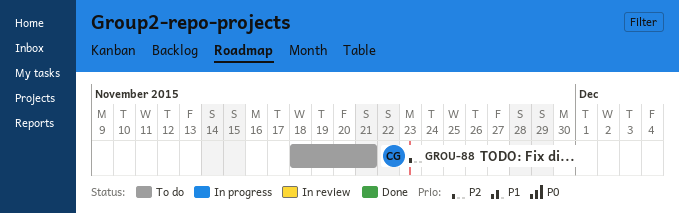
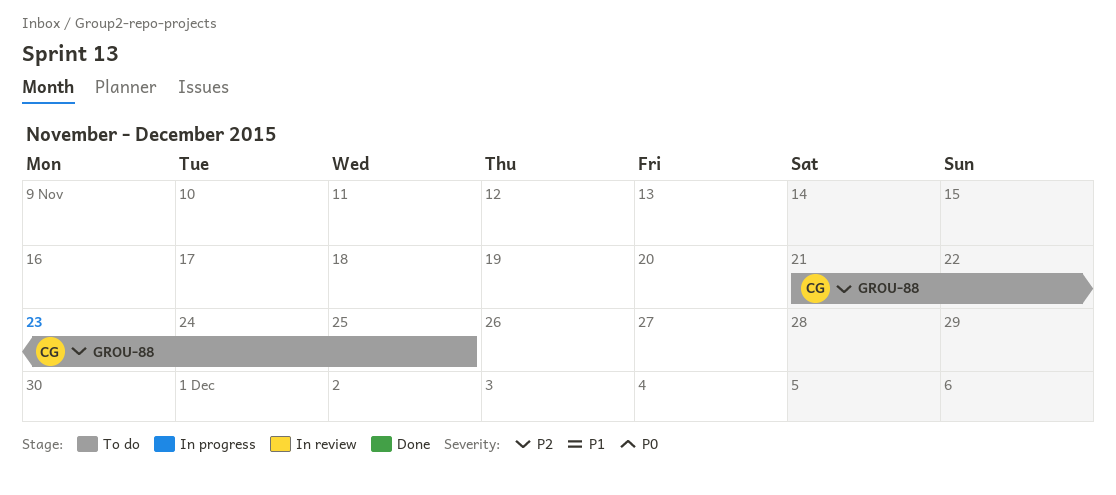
GROU-88, start: Nov 18 -> Nov 21
GROU-88, due: Nov 21 -> Nov 25

